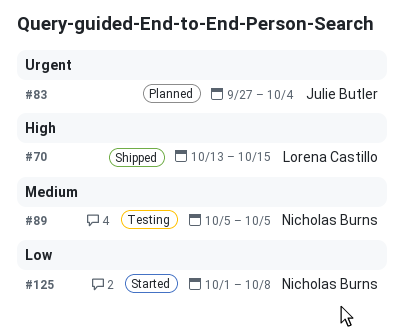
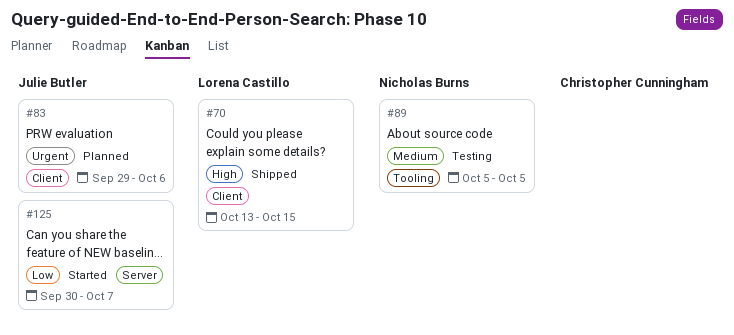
#83, start: Sep 27 -> Sep 29
#83, due: Oct 4 -> Oct 6
#125, owner: Nicholas Burns -> Julie Butler
#125, start: Oct 1 -> Sep 30
#125, due: Oct 8 -> Oct 7

